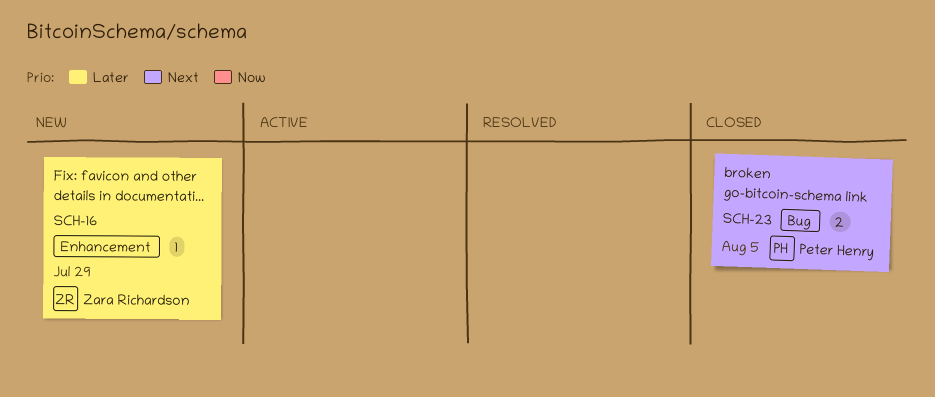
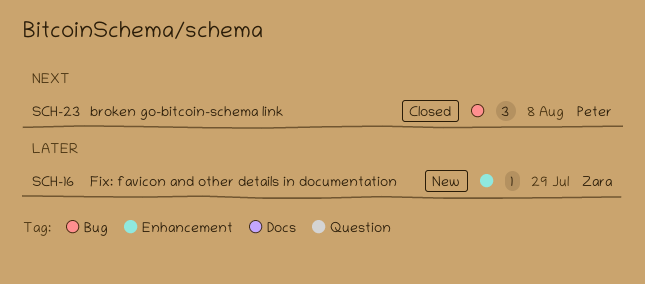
SCH-23, estimate: 2 -> 3
SCH-23, due: Aug 5 -> Aug 8

